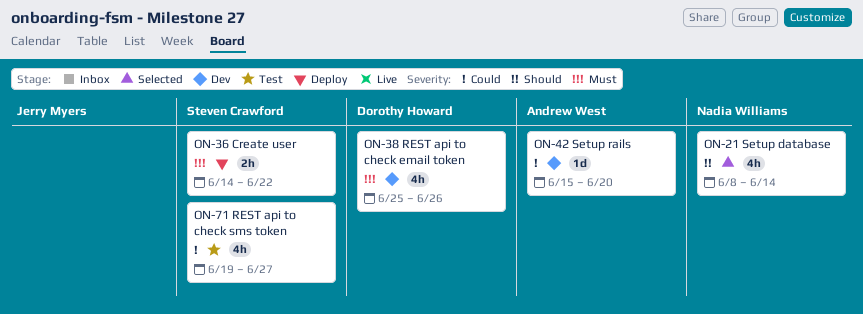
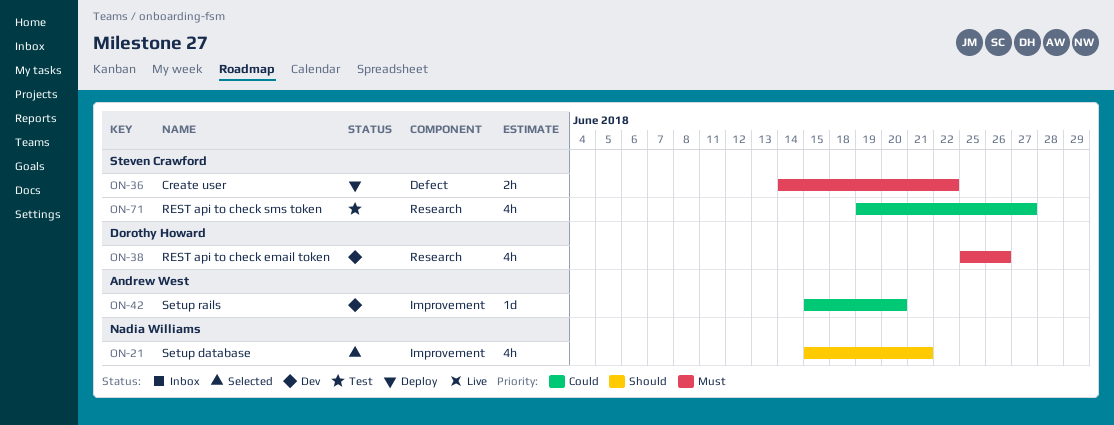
ON-21, start: Jun 8 -> Jun 15
ON-21, due: Jun 14 -> Jun 21

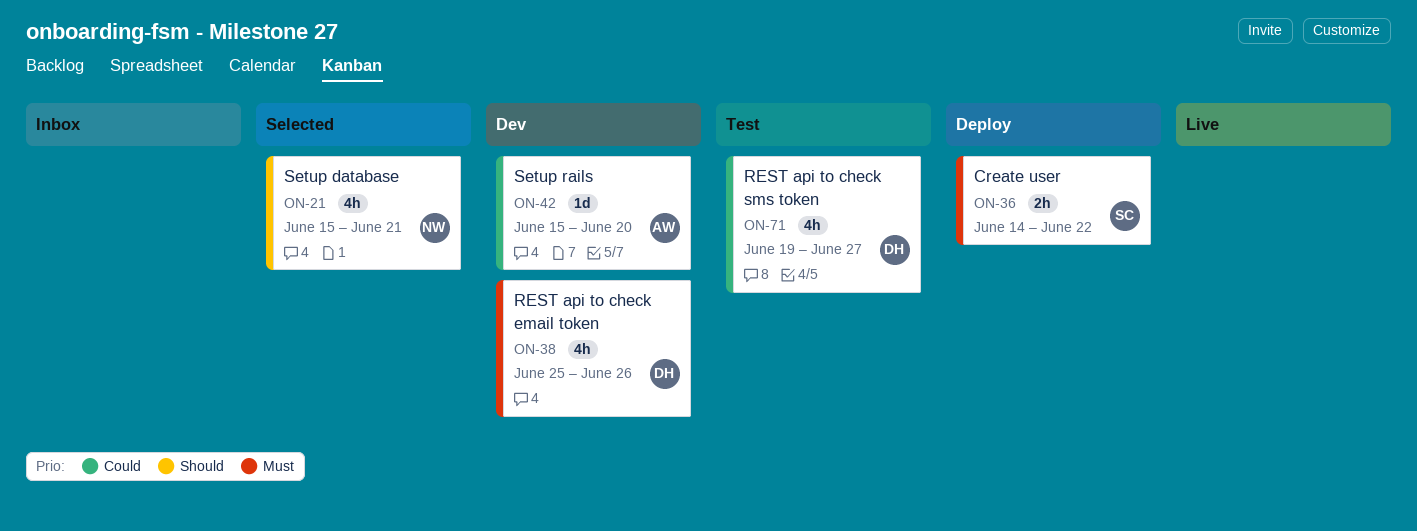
ON-71, owner: Steven Crawford -> Dorothy Howard

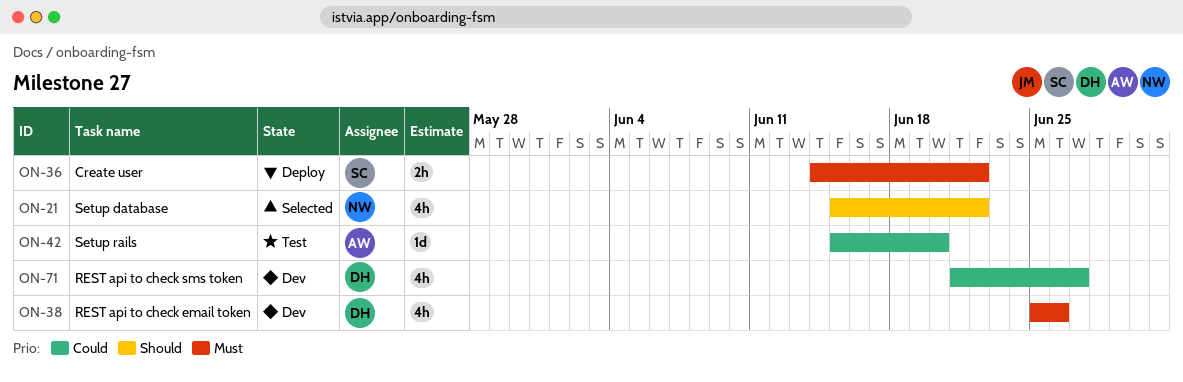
ON-21, due: Jun 21 -> Jun 22
ON-42, status: Dev -> Test
ON-71, status: Test -> Dev
ON-71, start: Jun 19 -> Jun 21

